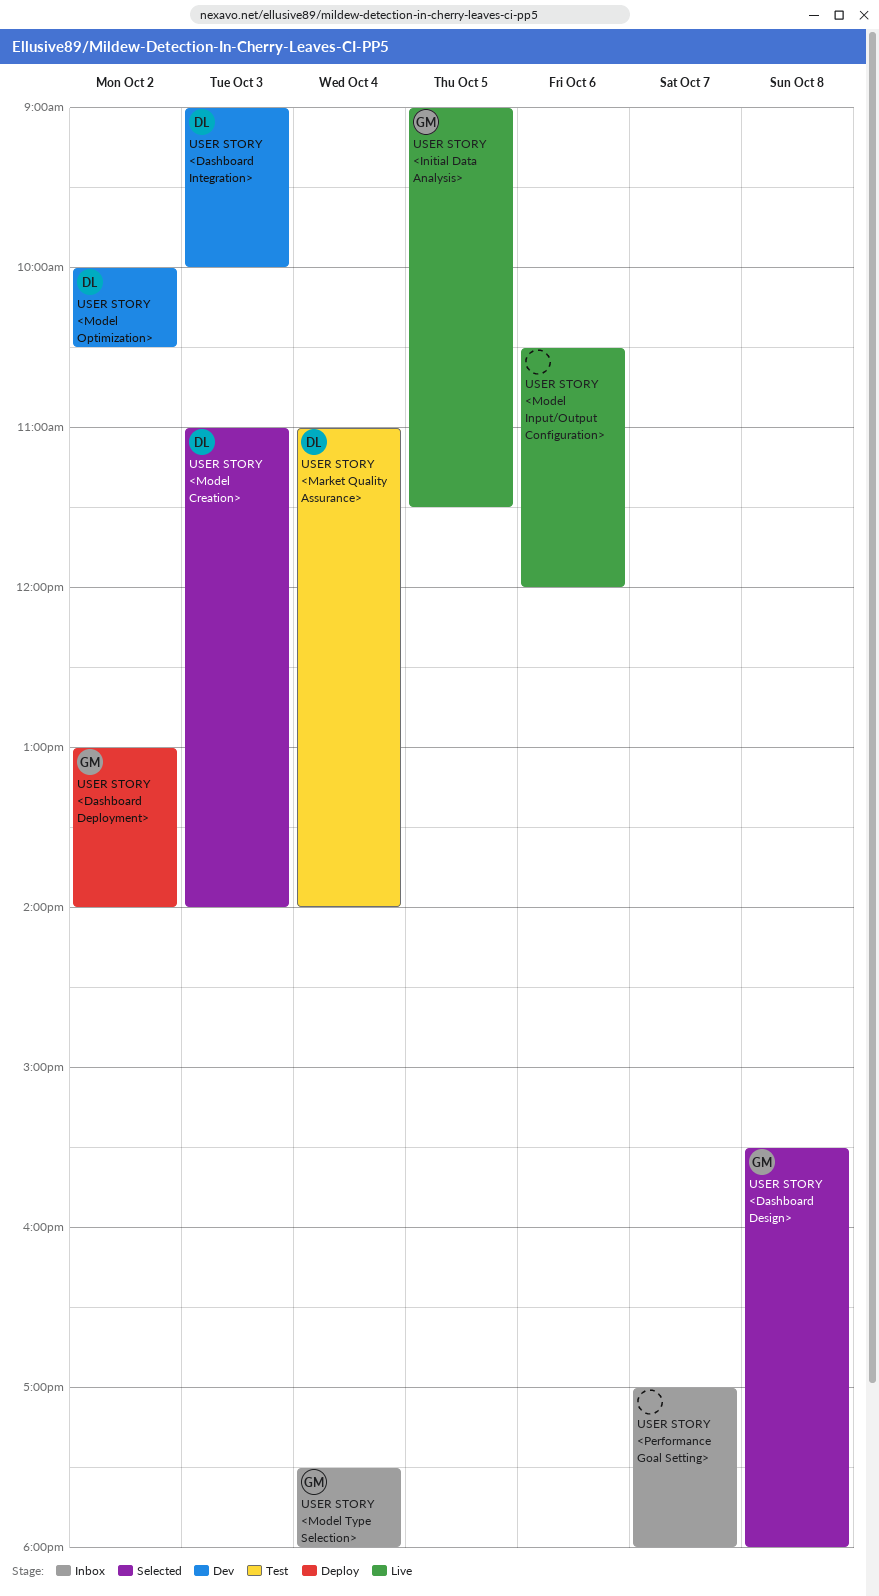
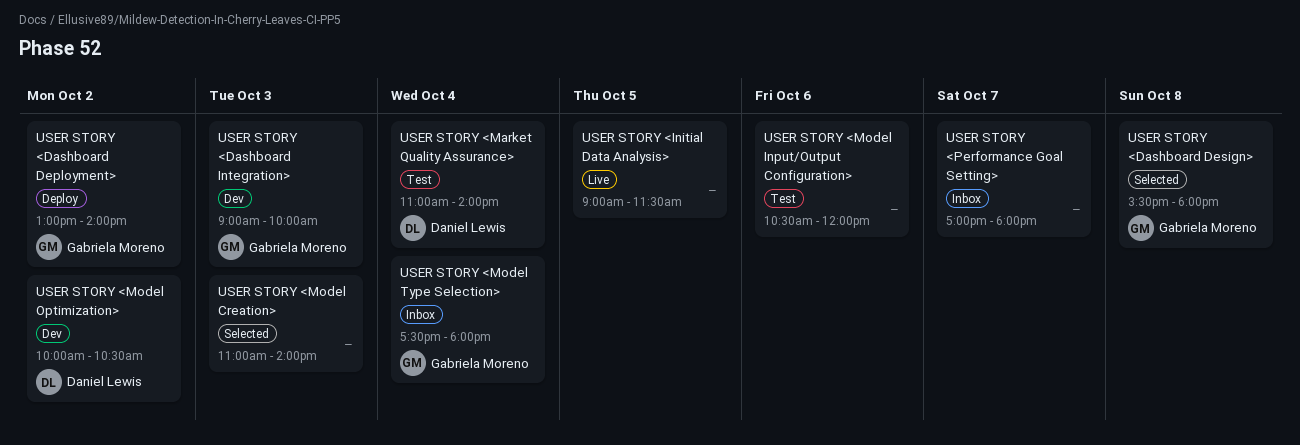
USER STORY <Dashboard Integration>, owner: Daniel Lewis -> Gabriela Moreno
USER STORY <Initial Data Analysis>, owner: Gabriela Moreno -> none
USER STORY <Model Creation>, owner: Daniel Lewis -> none
USER STORY <Model Input/Output Configuration>, status: Live -> Test

